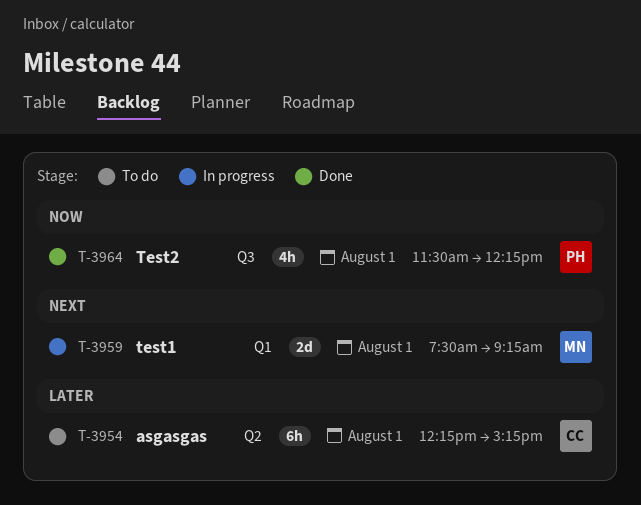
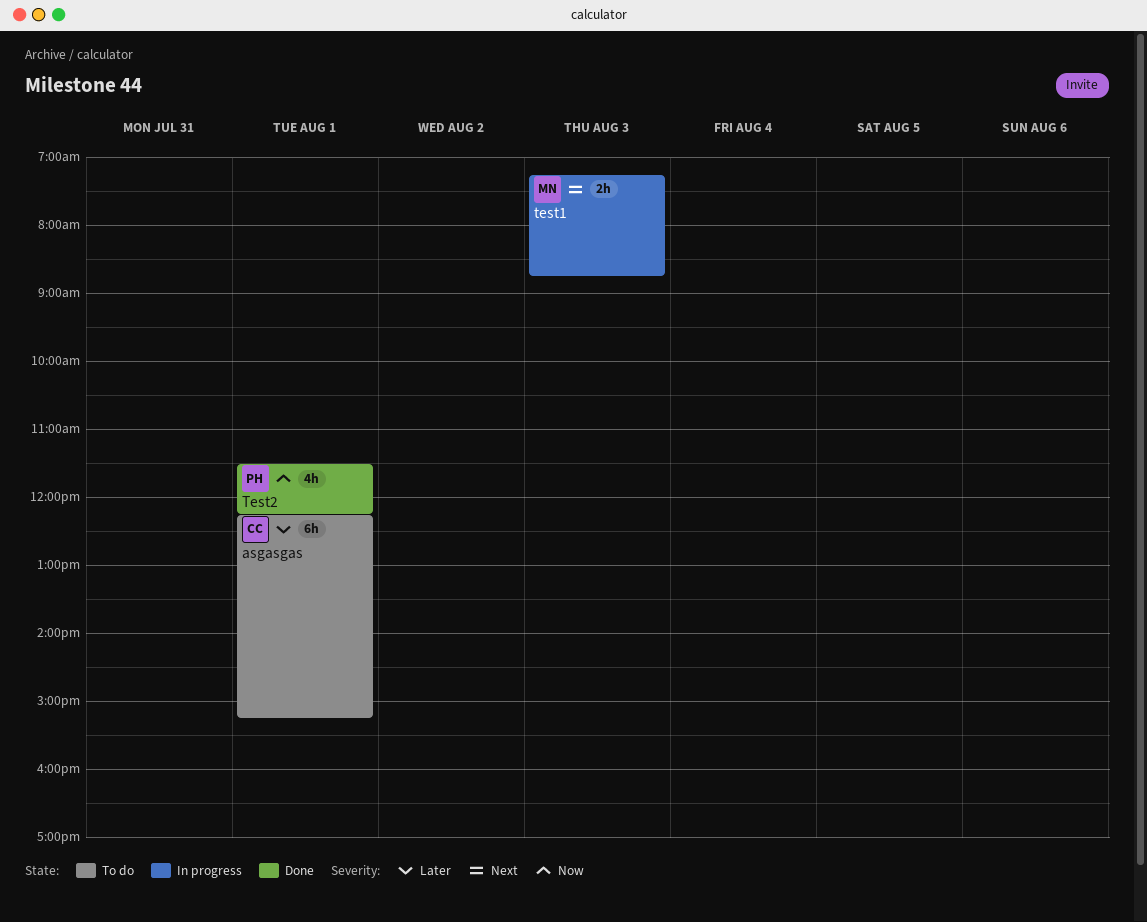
test1, estimate: 2d -> 2h
test1, day: Aug 1 -> Aug 3
test1, begins: 07:30 -> 07:15
test1, ends: 09:15 -> 08:45

